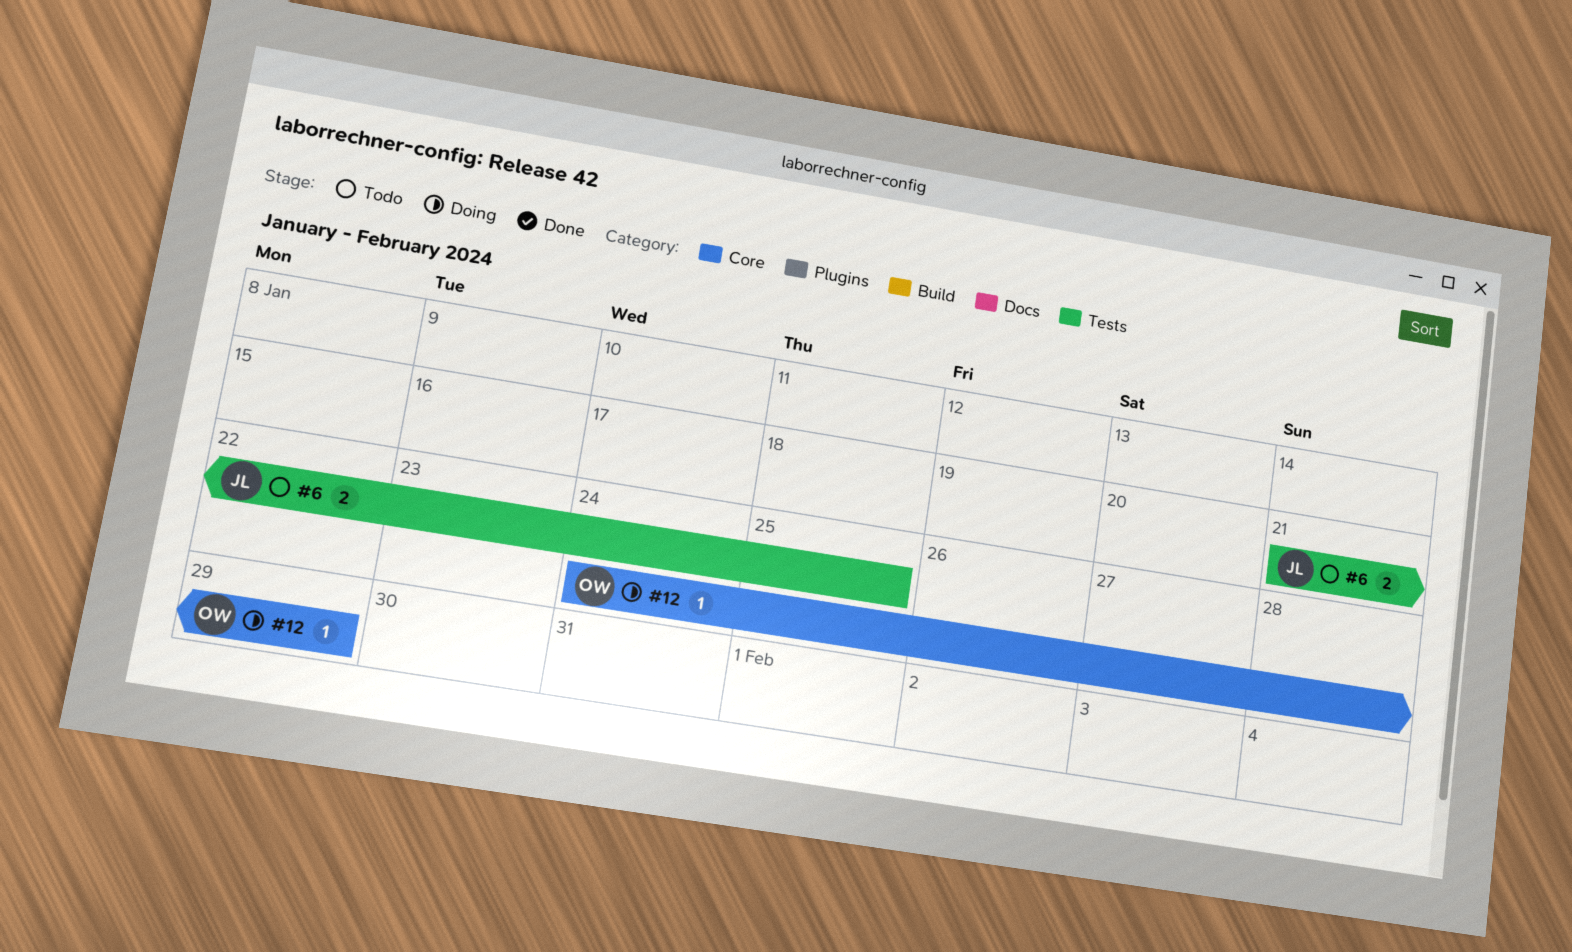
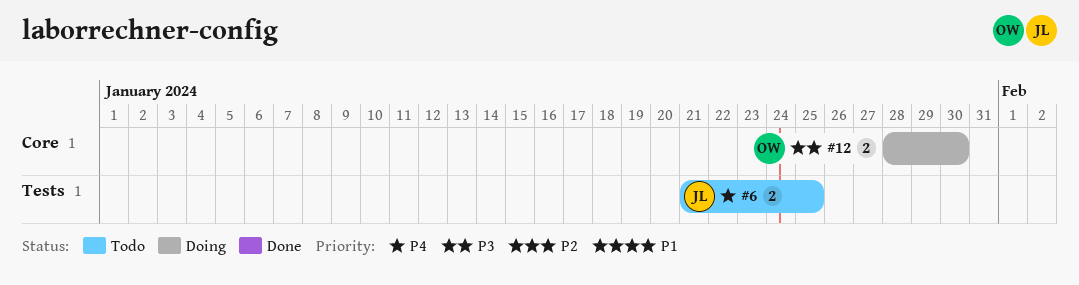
#12, estimate: 1 -> 2
#12, start: Jan 24 -> Jan 28
#12, due: Jan 29 -> Jan 30

